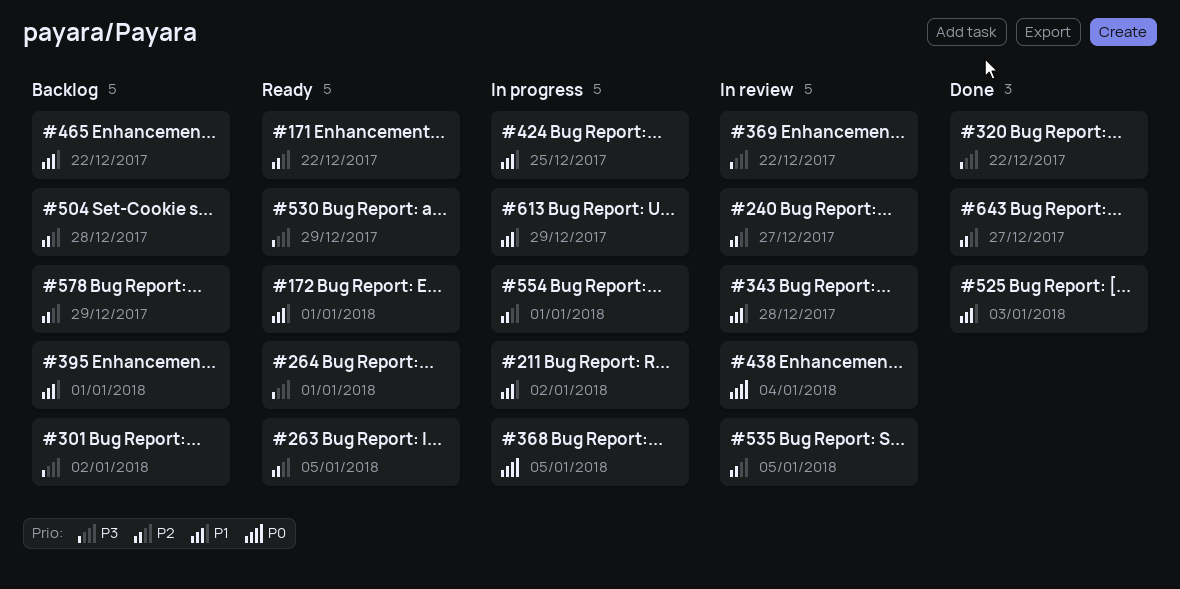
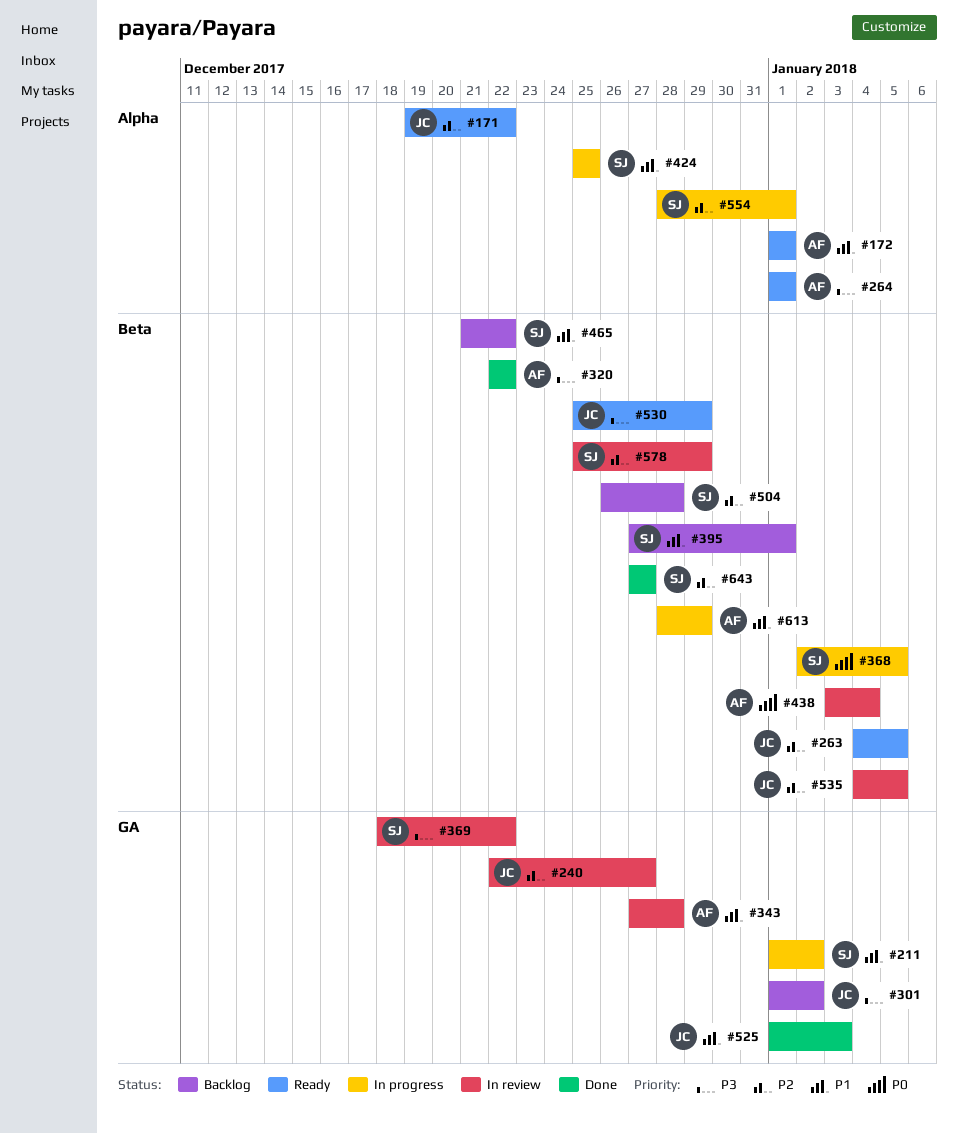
#578, status: Backlog -> In review

